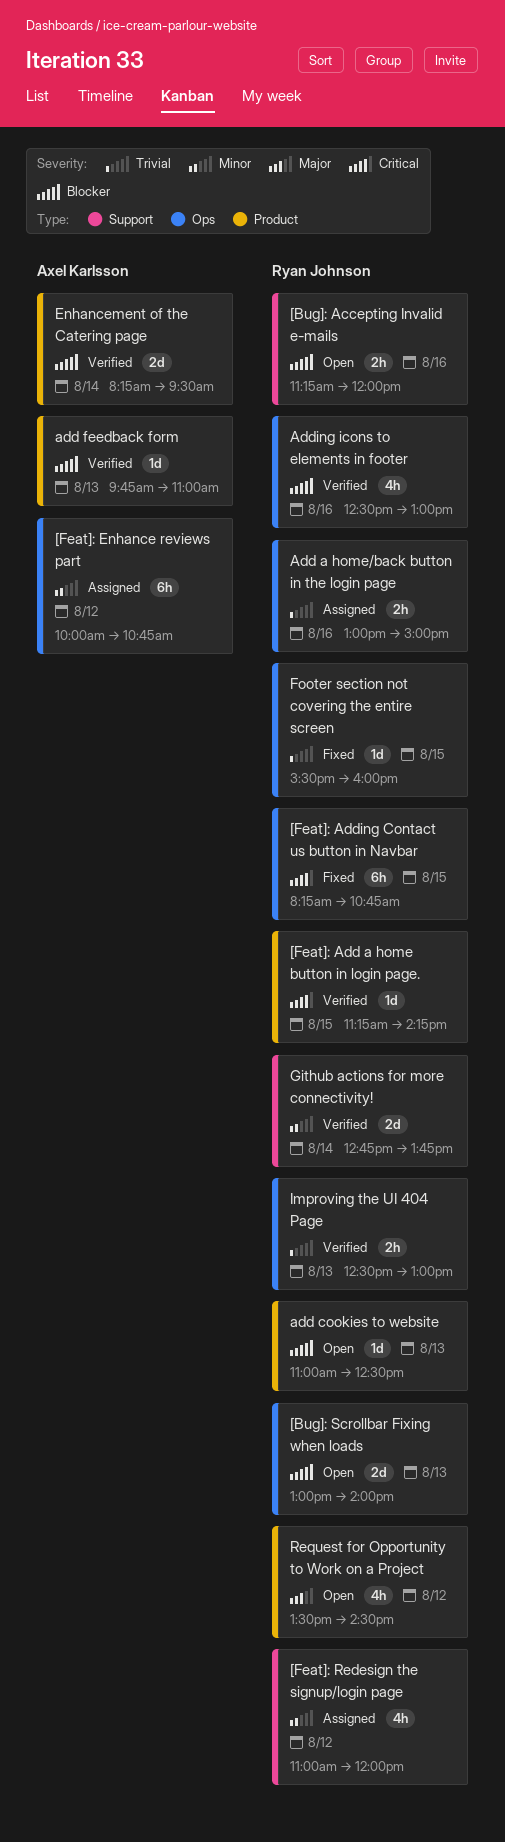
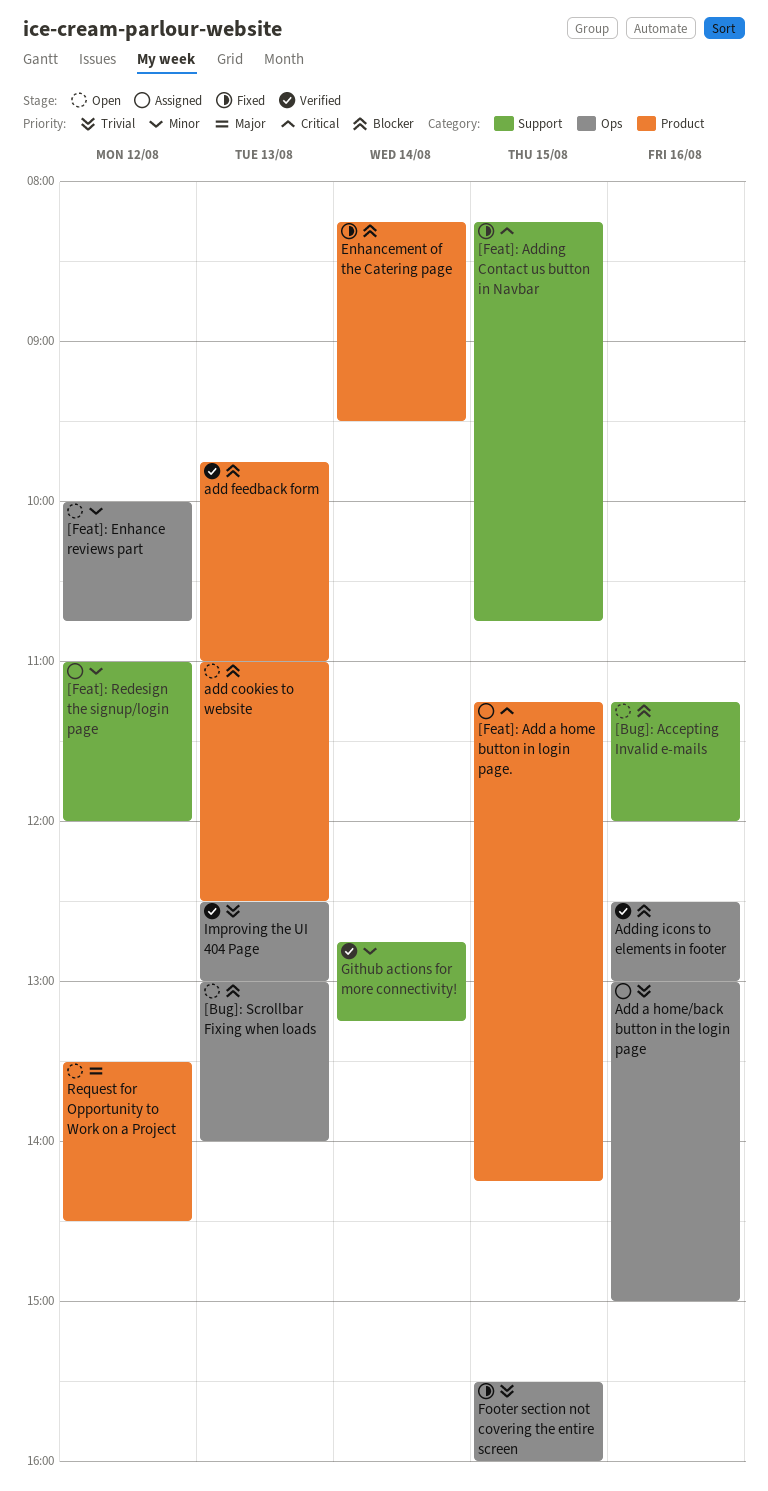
[Feat]: Add a home button in login page., status: Verified -> Assigned
[Feat]: Adding Contact us button in Navbar, label: Ops -> Support
[Feat]: Enhance reviews part, status: Assigned -> Open
Enhancement of the Catering page, status: Verified -> Fixed
Github actions for more connectivity!, ends: 13:45 -> 13:15

